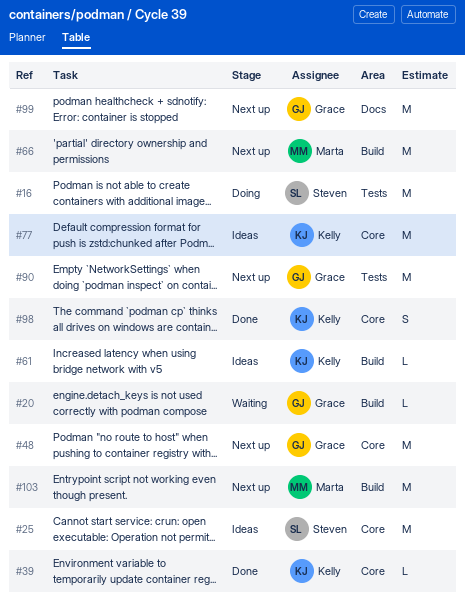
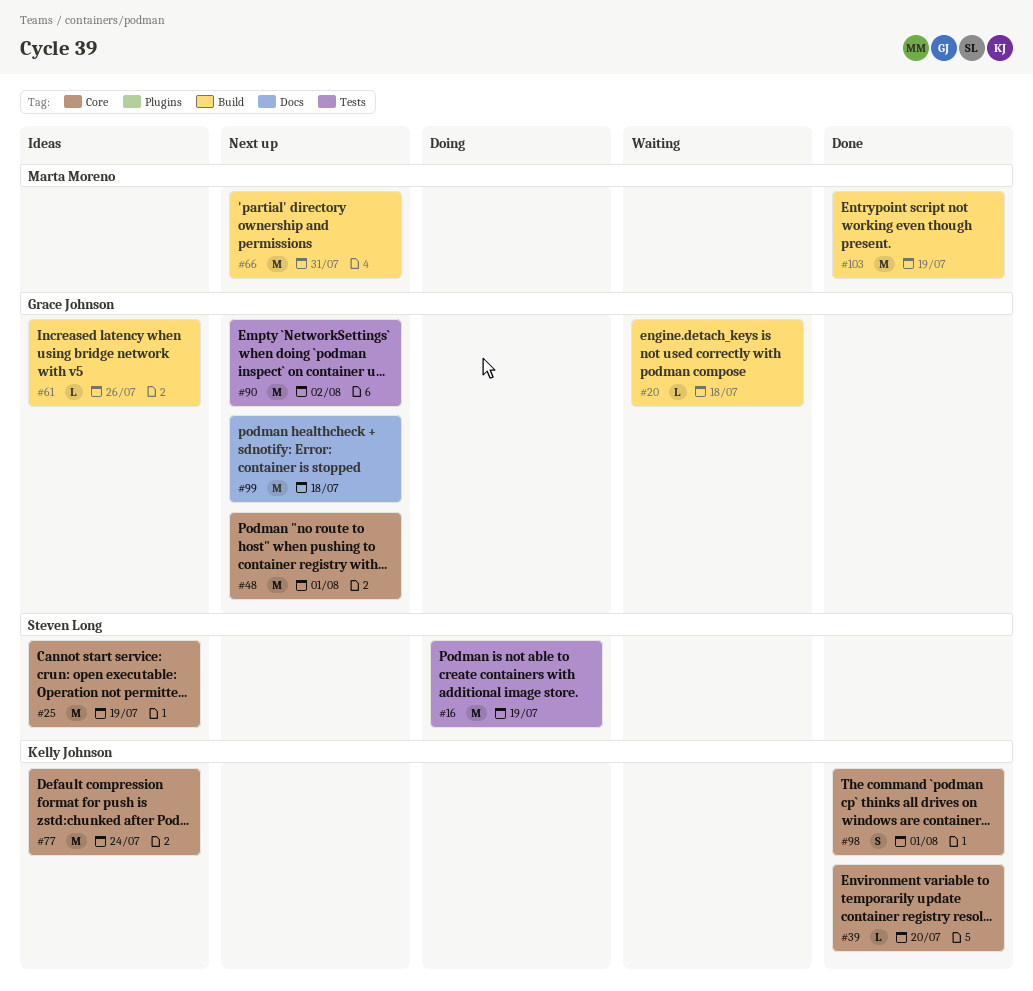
#61, owner: Kelly Johnson -> Grace Johnson
#103, status: Next up -> Done

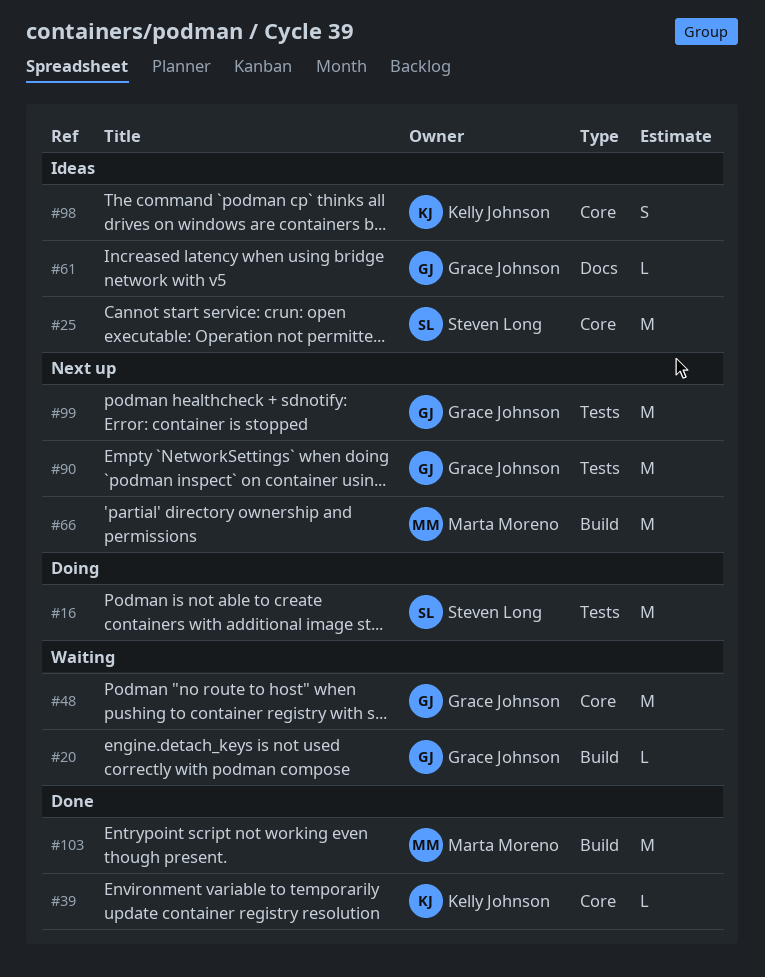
#48, status: Next up -> Waiting
#61, label: Build -> Docs
#77: present -> none
#98, status: Done -> Ideas
#99, label: Docs -> Tests

